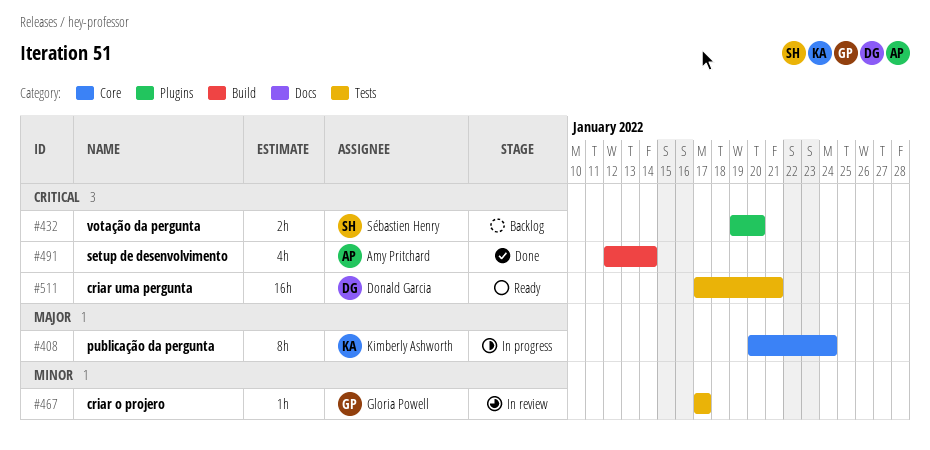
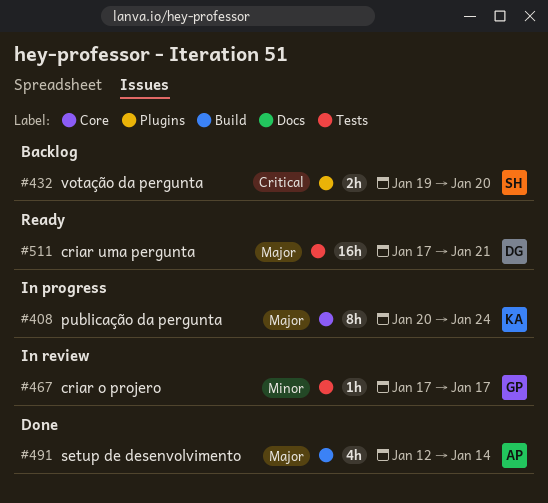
#491, priority: Critical -> Major
#511, priority: Critical -> Major

